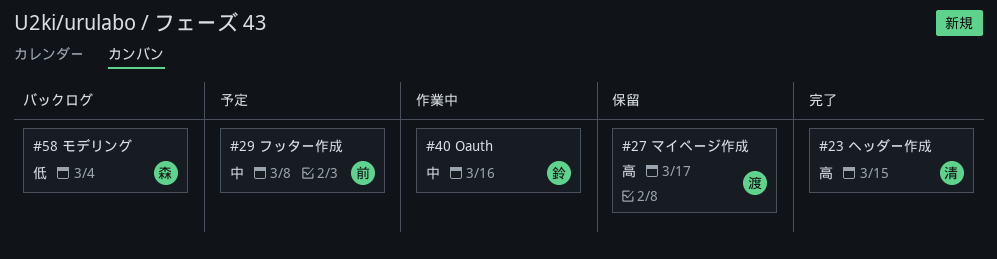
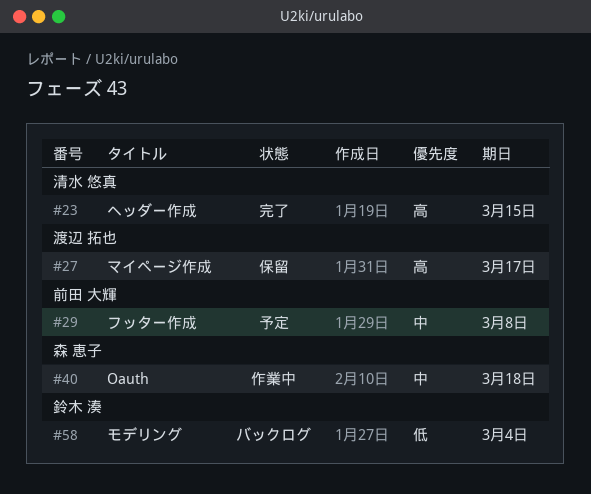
#40, owner: 鈴木 湊 -> 森 恵子
#40, due: Mar 16 -> Mar 18
#58, owner: 森 恵子 -> 鈴木 湊

